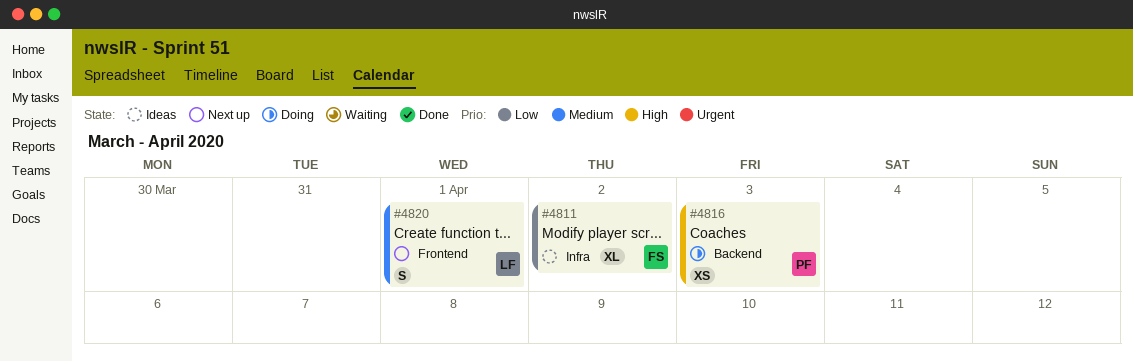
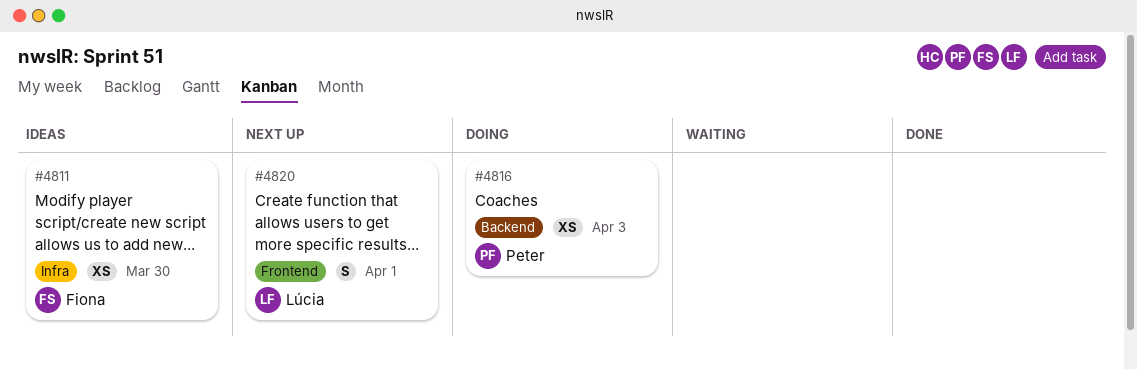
#4811, estimate: XL -> XS
#4811, due: Apr 2 -> Mar 30

